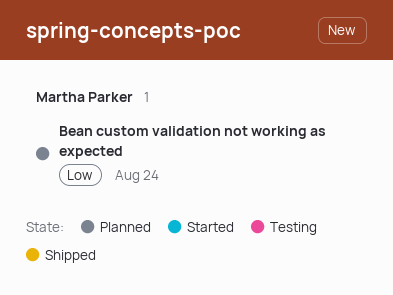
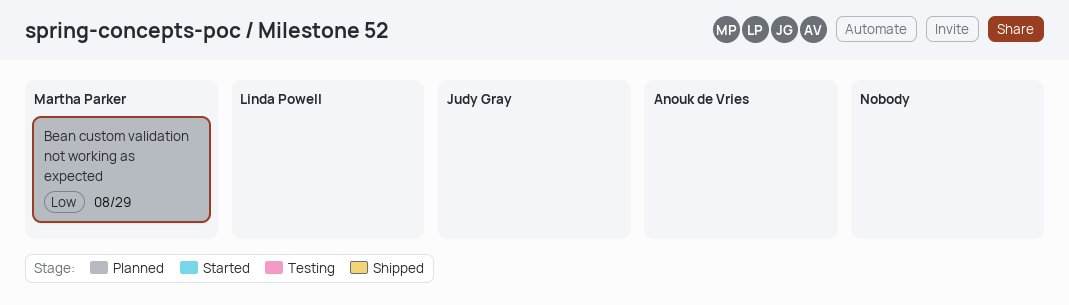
Bean custom validation not working as expected, due: Aug 24 -> Aug 29

